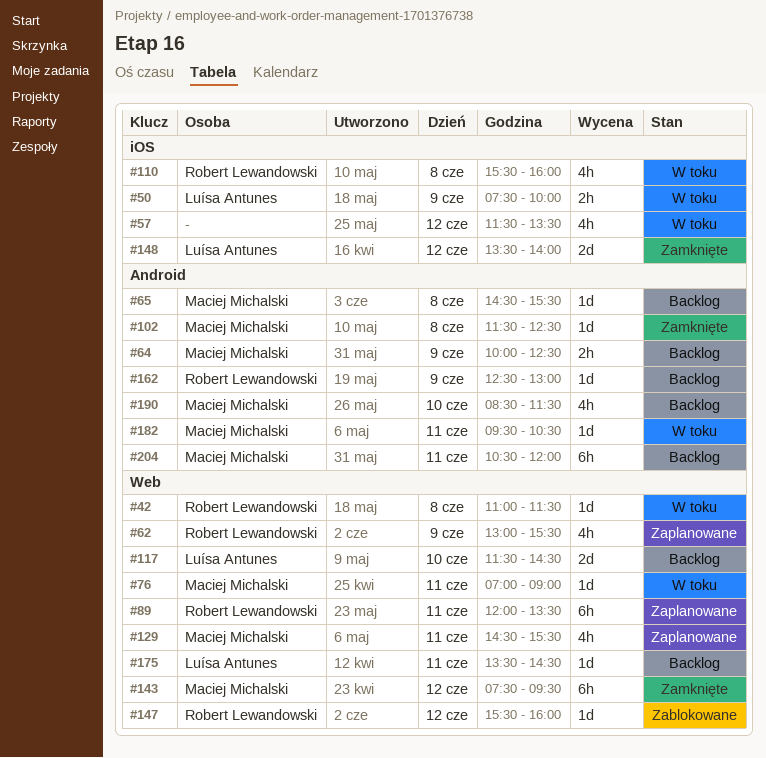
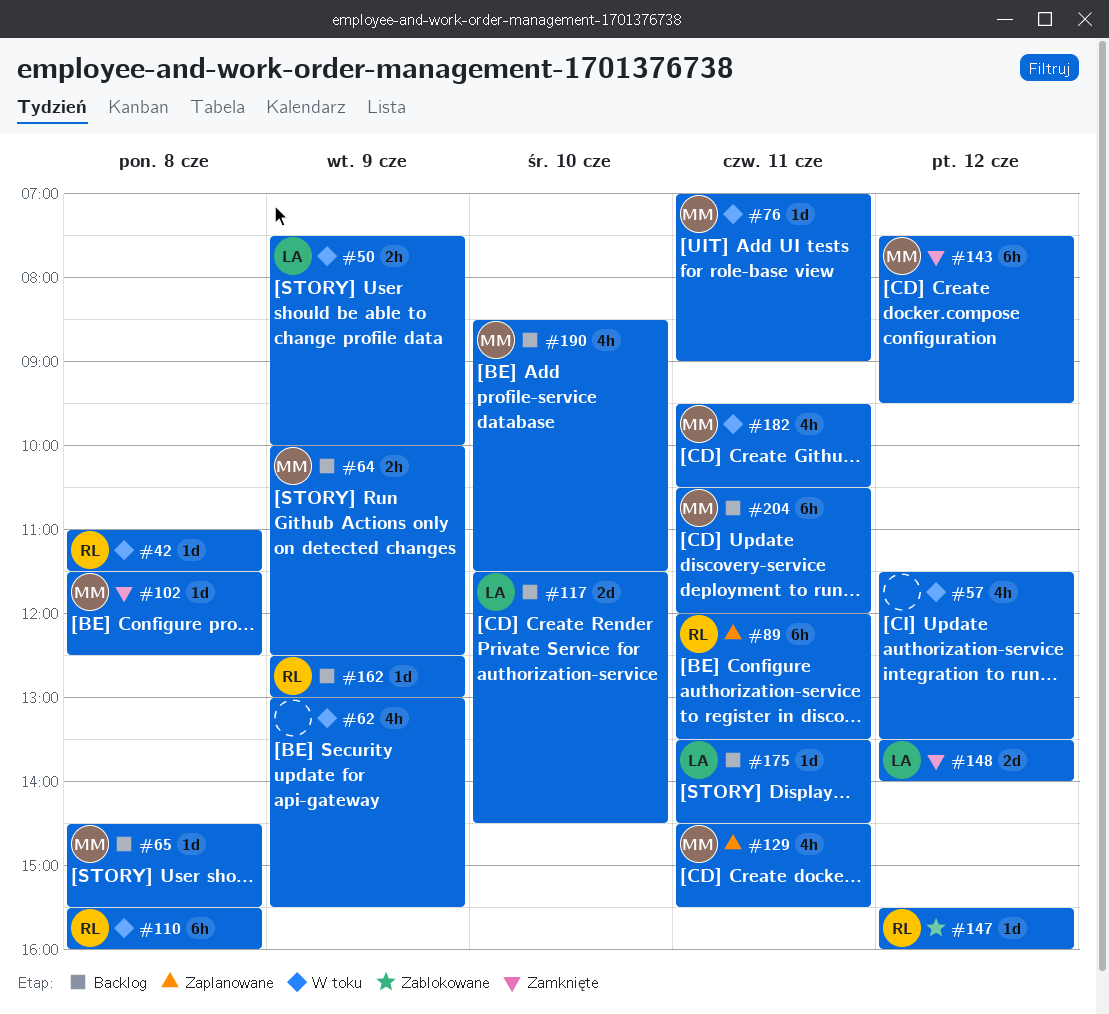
#62, status: Zaplanowane -> W toku
#62, owner: Robert Lewandowski -> none
#110, estimate: 4h -> 6h
#182, estimate: 1d -> 4h

